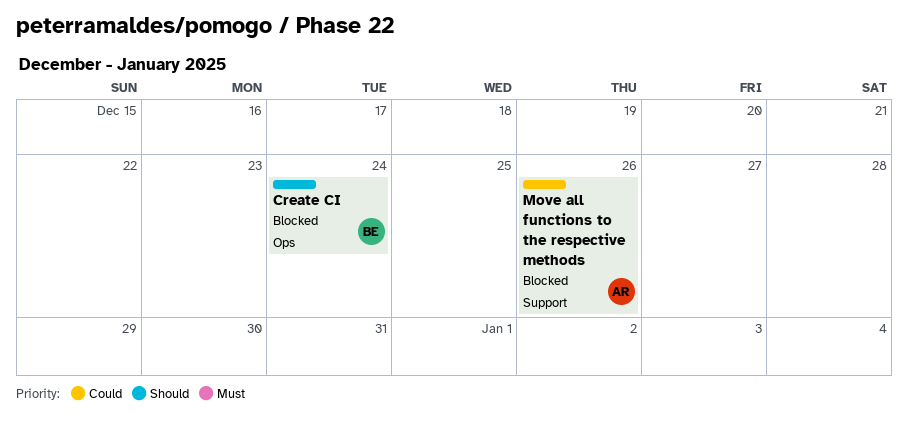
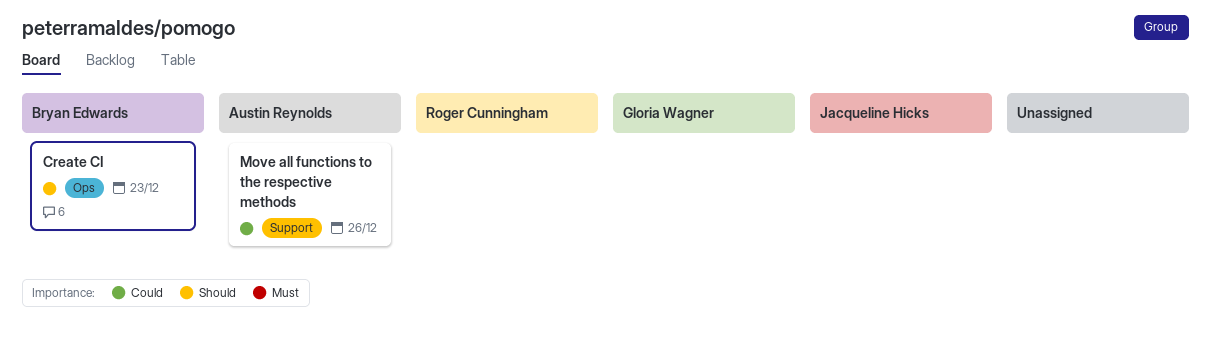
Create CI, due: Dec 24 -> Dec 23

